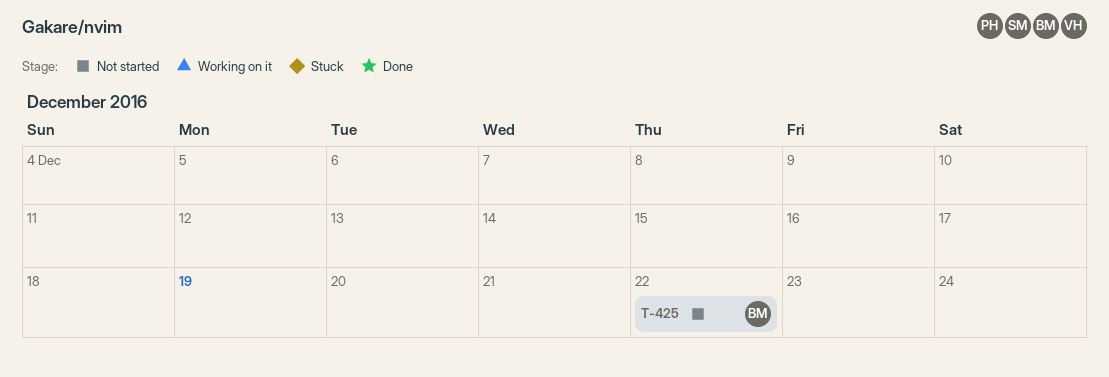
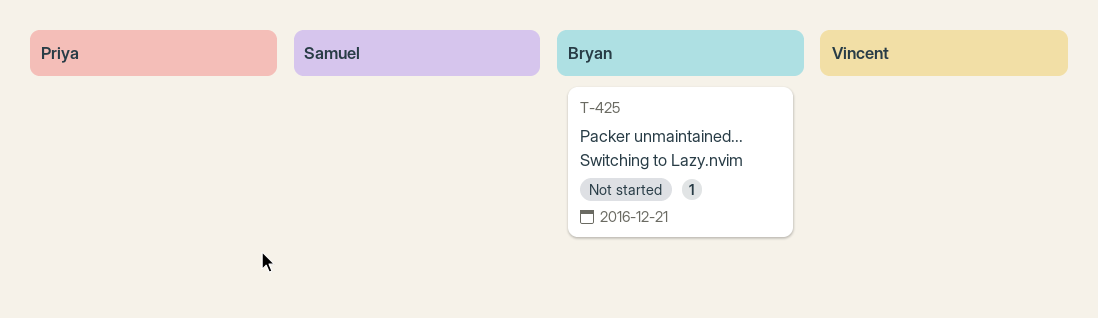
T-425, due: Dec 22 -> Dec 21

